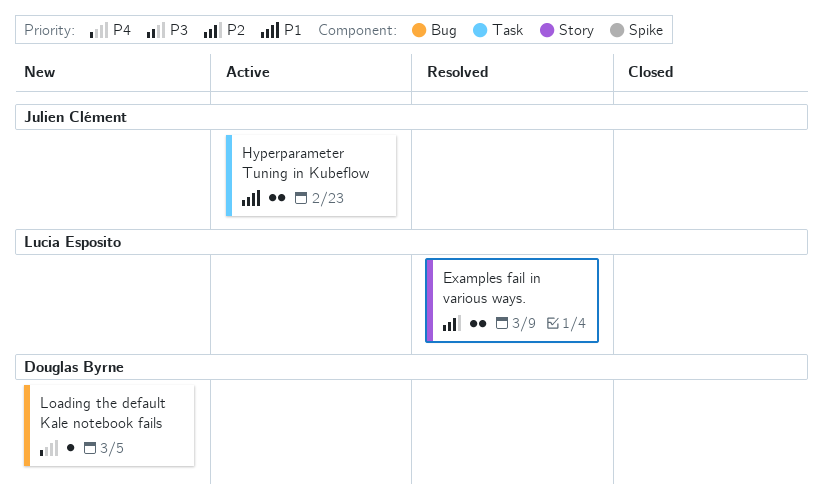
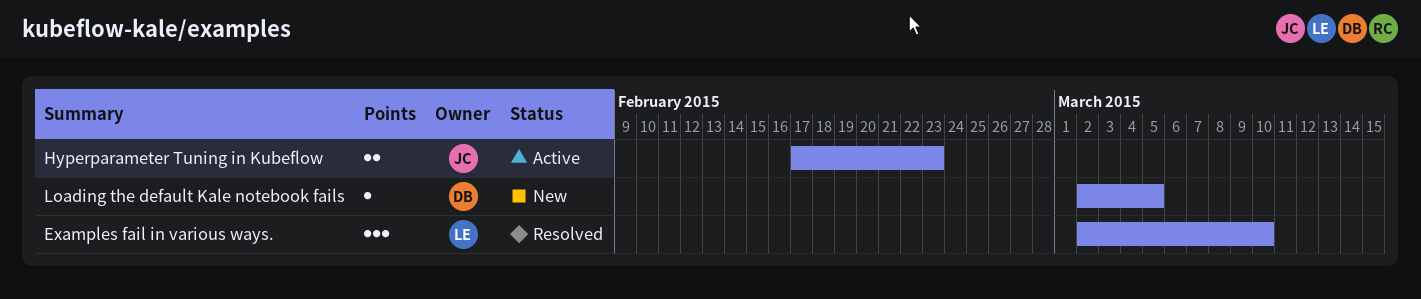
Examples fail in various ways., estimate: 2 -> 3
Examples fail in various ways., due: Mar 9 -> Mar 10

